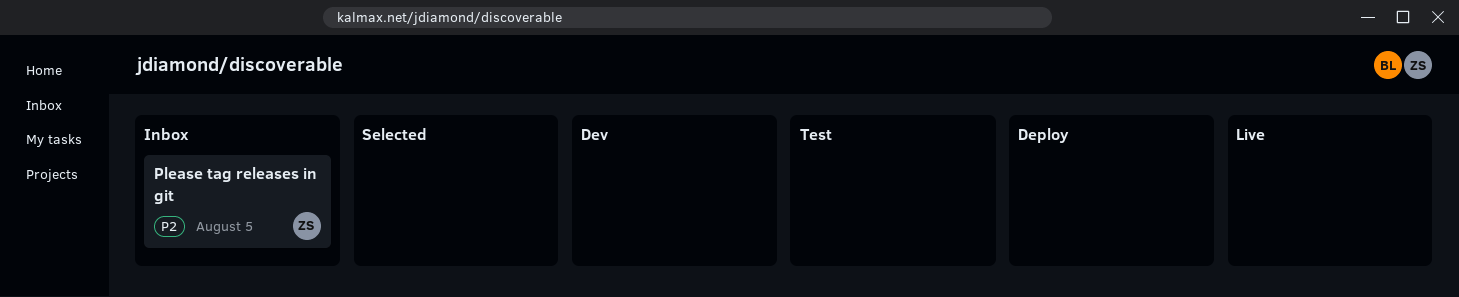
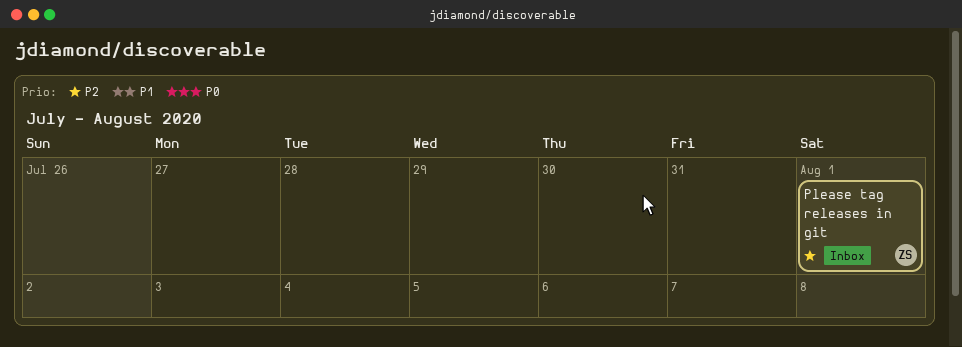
Please tag releases in git, due: Aug 5 -> Aug 1

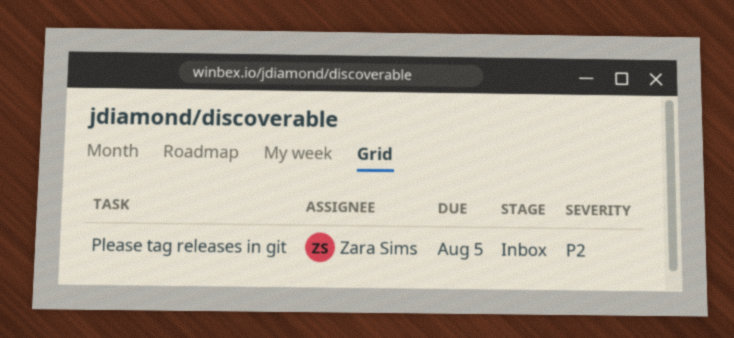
Please tag releases in git, due: Aug 1 -> Aug 5

